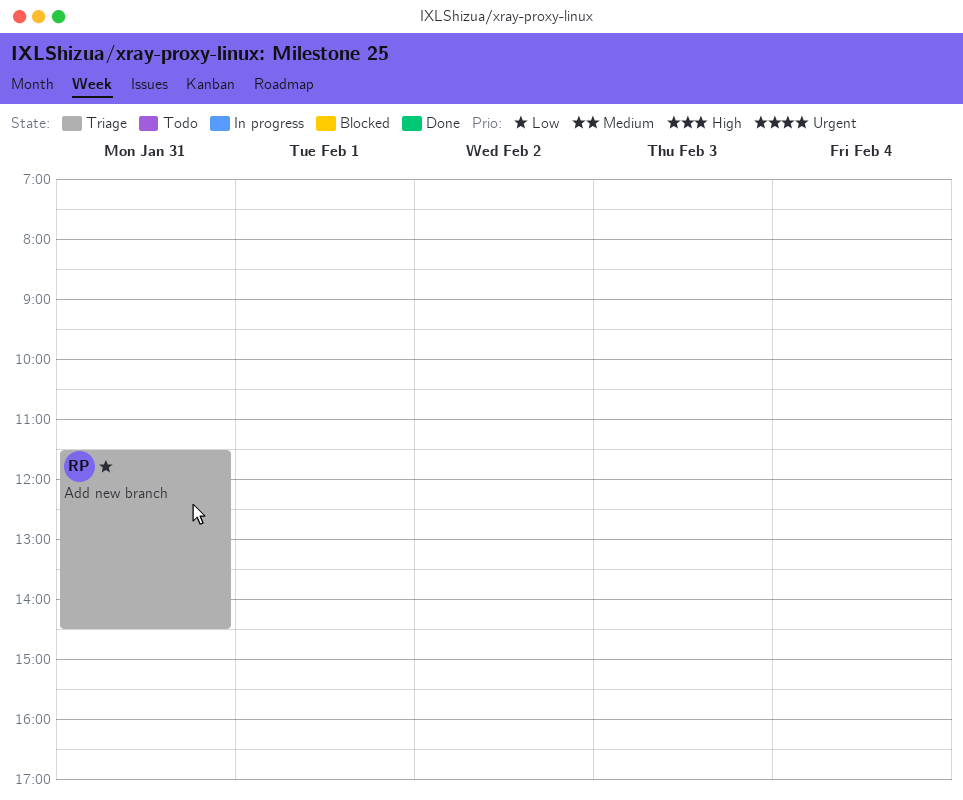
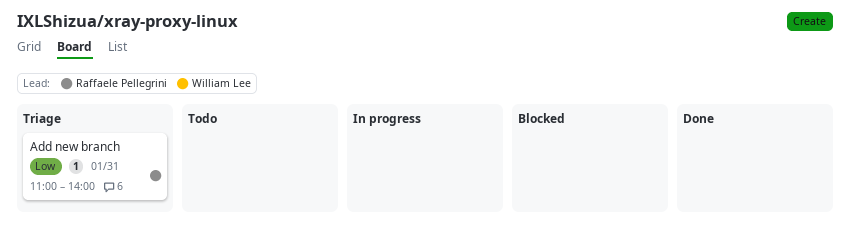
Add new branch, begins: 11:30 -> 11:00
Add new branch, ends: 14:30 -> 14:00

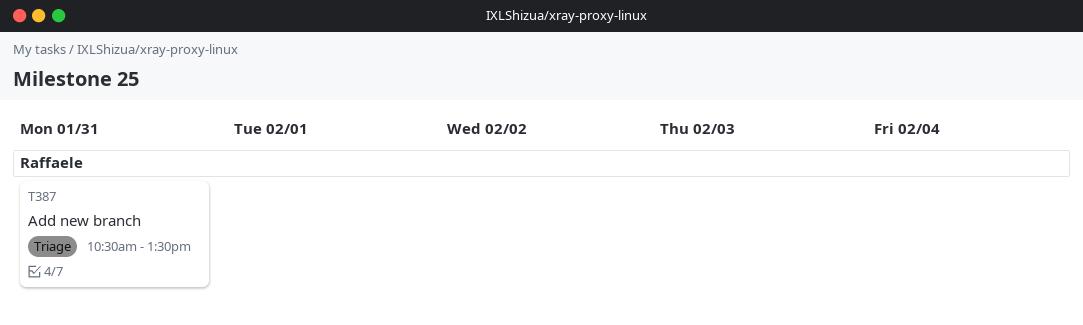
Add new branch, begins: 11:00 -> 10:30
Add new branch, ends: 14:00 -> 13:30

